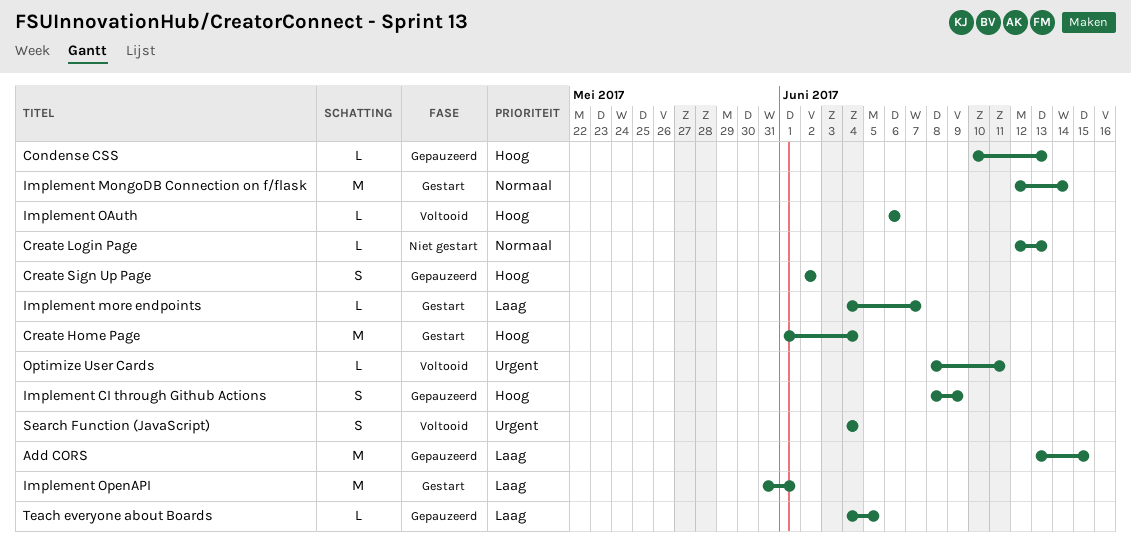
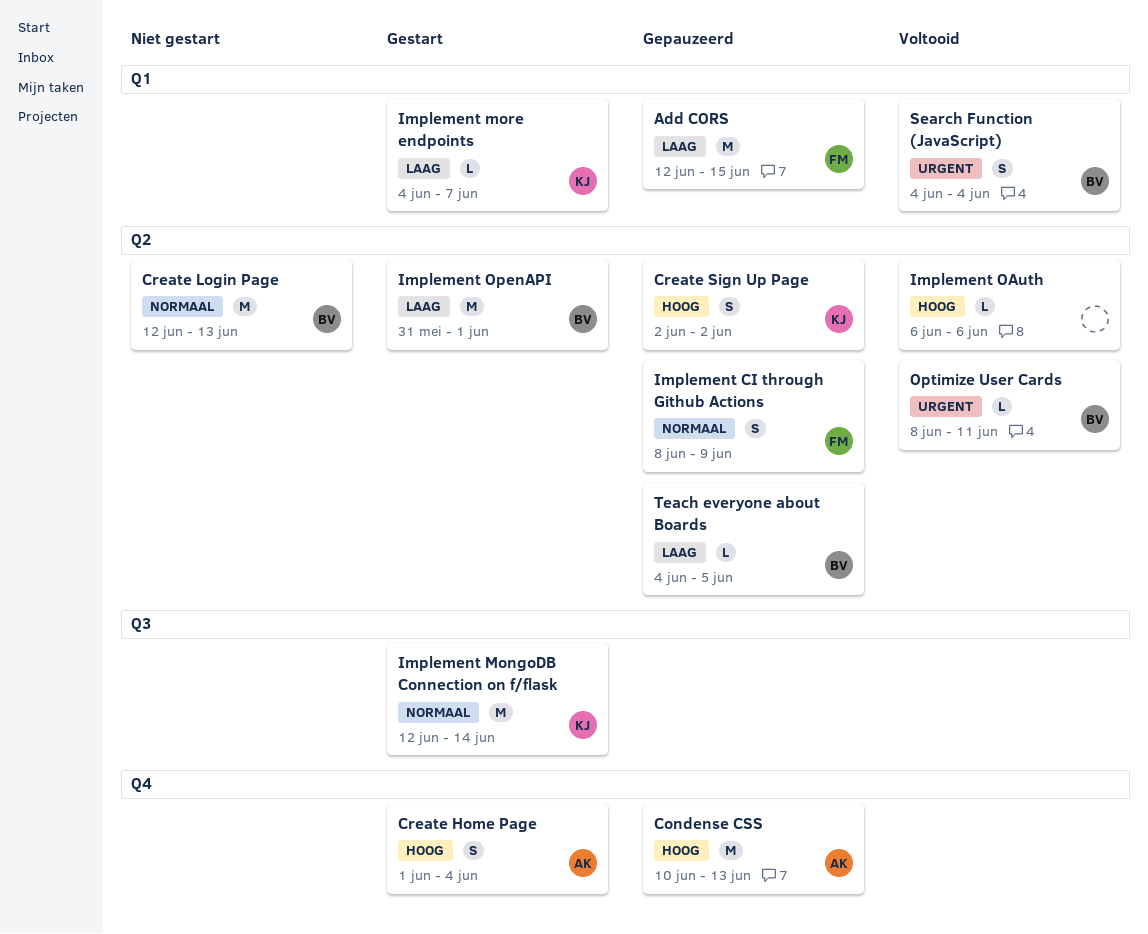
Add CORS, start: Jun 13 -> Jun 12
Condense CSS, estimate: L -> M
Create Home Page, estimate: M -> S
Create Login Page, estimate: L -> M
Implement CI through Github Actions, priority: Hoog -> Normaal

